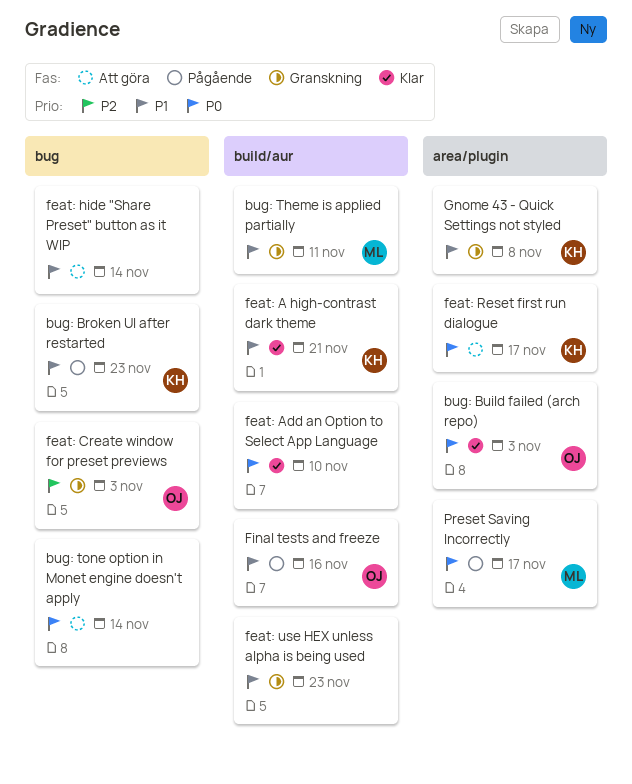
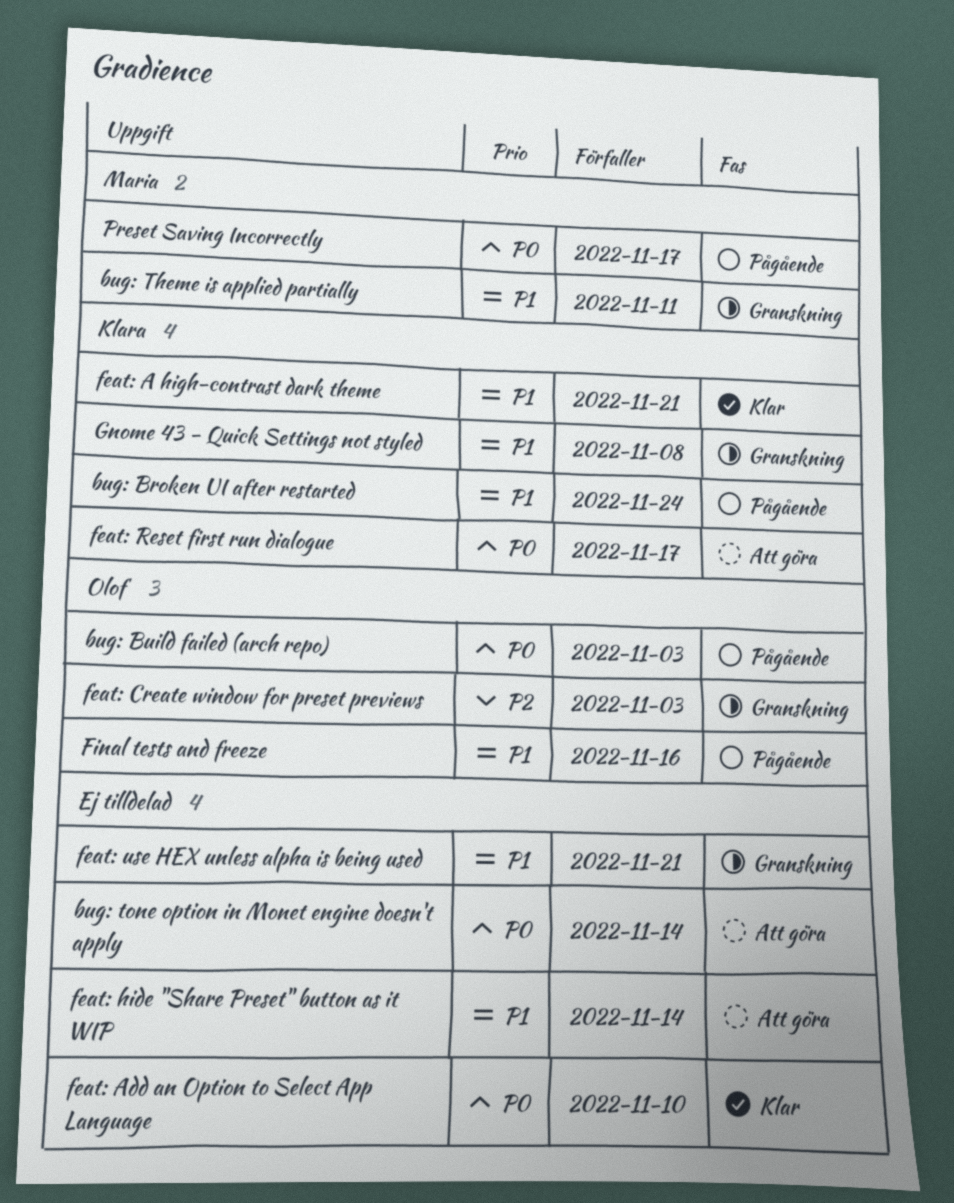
bug: Broken UI after restarted, due: Nov 23 -> Nov 24
bug: Build failed (arch repo), status: Klar -> Pågående
feat: use HEX unless alpha is being used, due: Nov 23 -> Nov 21

